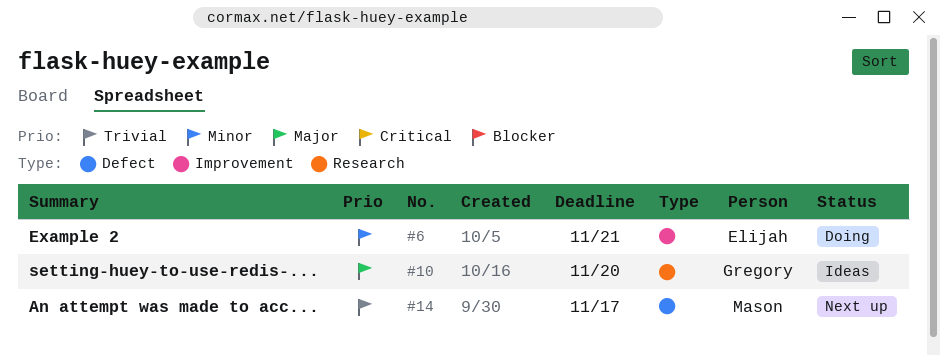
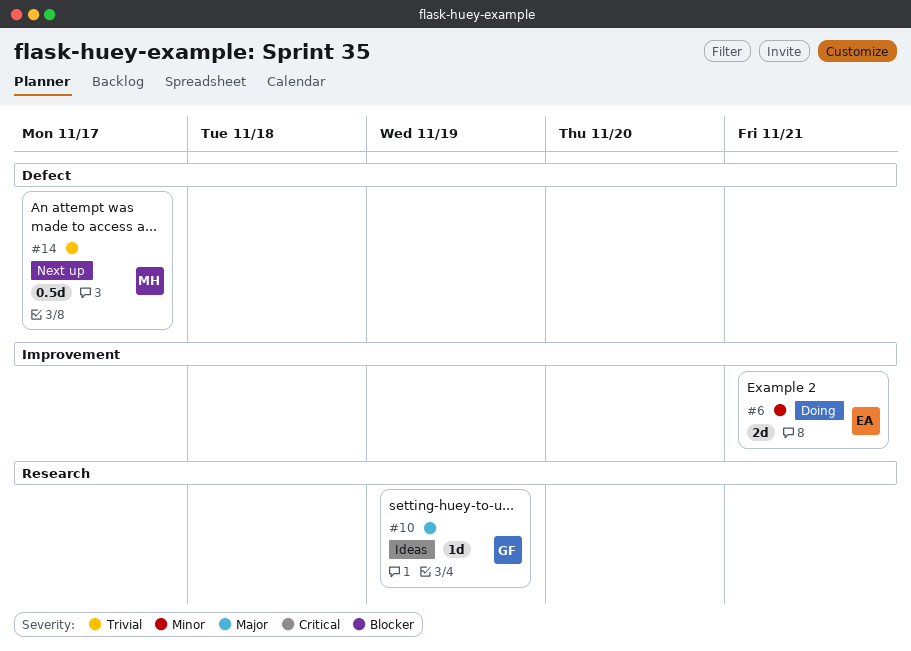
#10, due: Nov 20 -> Nov 19

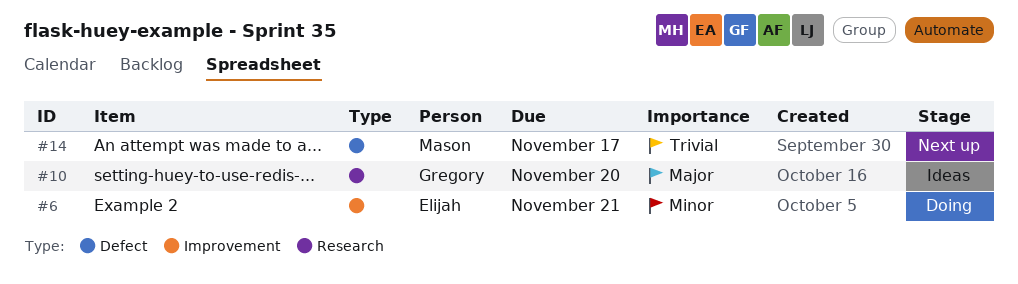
#10, due: Nov 19 -> Nov 20

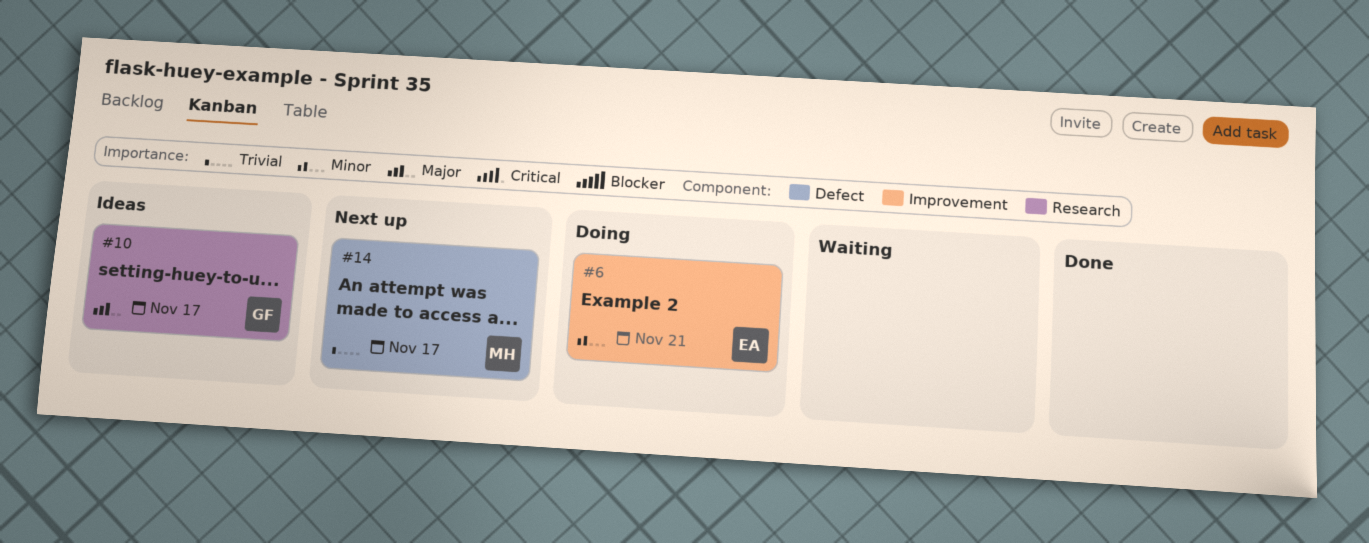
#10, due: Nov 20 -> Nov 17

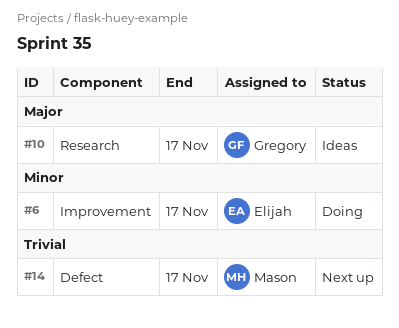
#6, due: Nov 21 -> Nov 17

